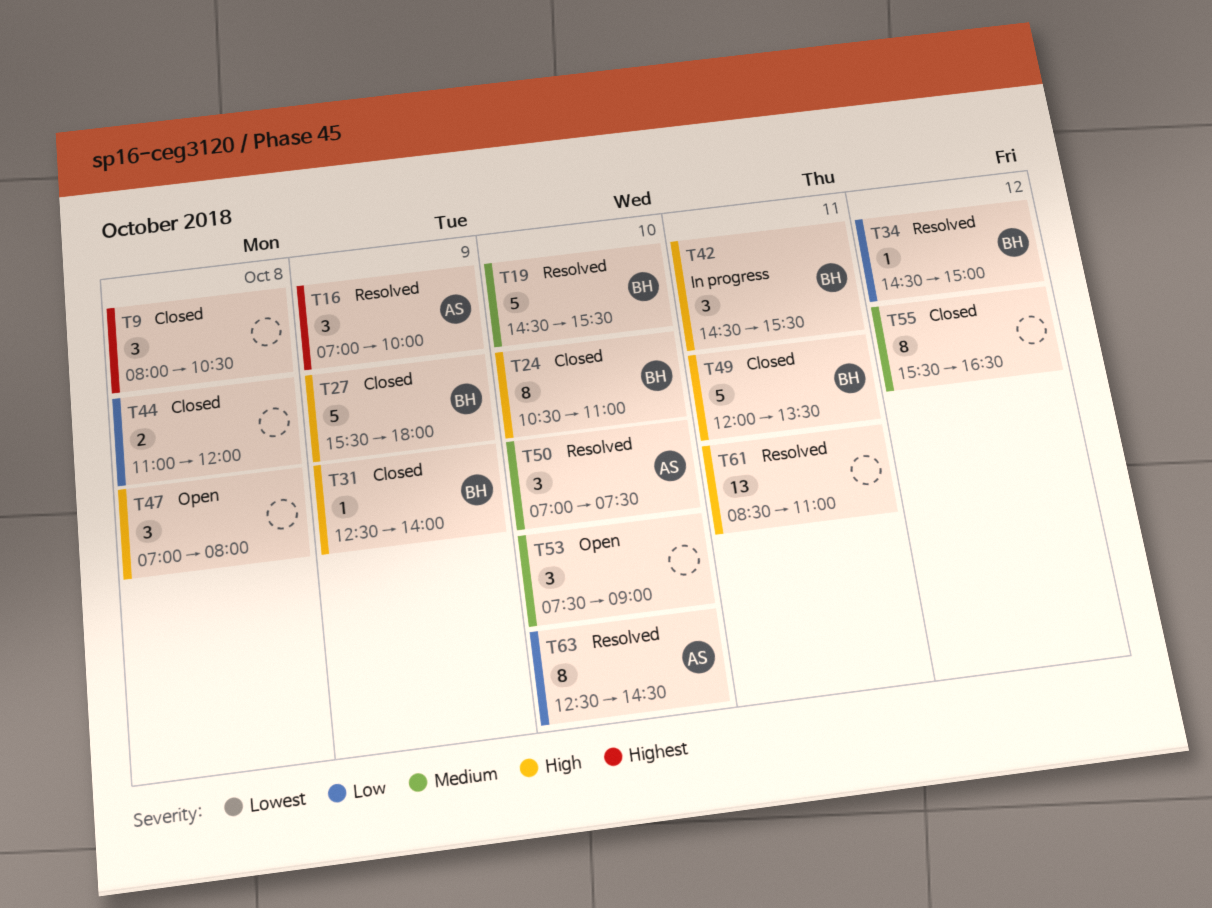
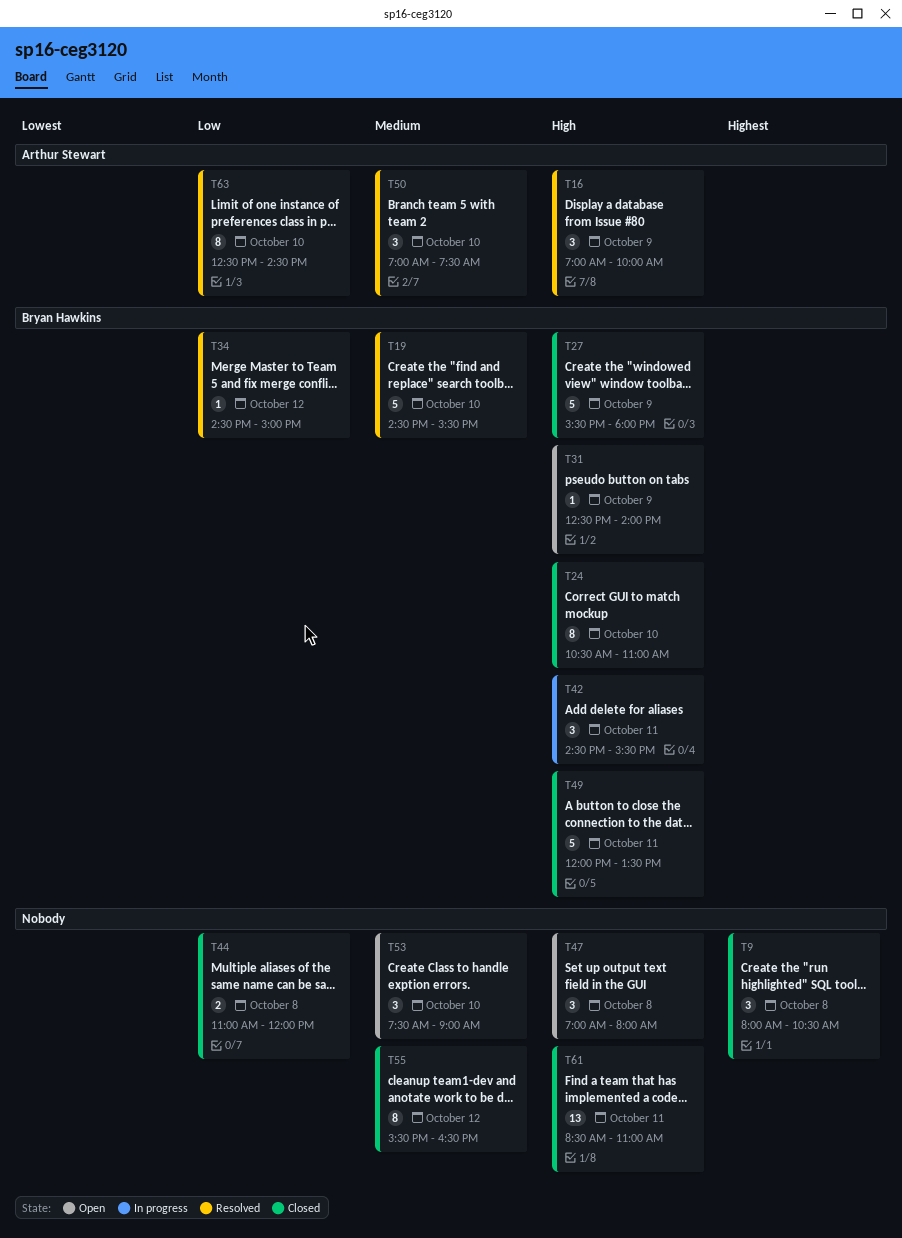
T16, priority: Highest -> High
T31, status: Closed -> Open
T61, status: Resolved -> Closed

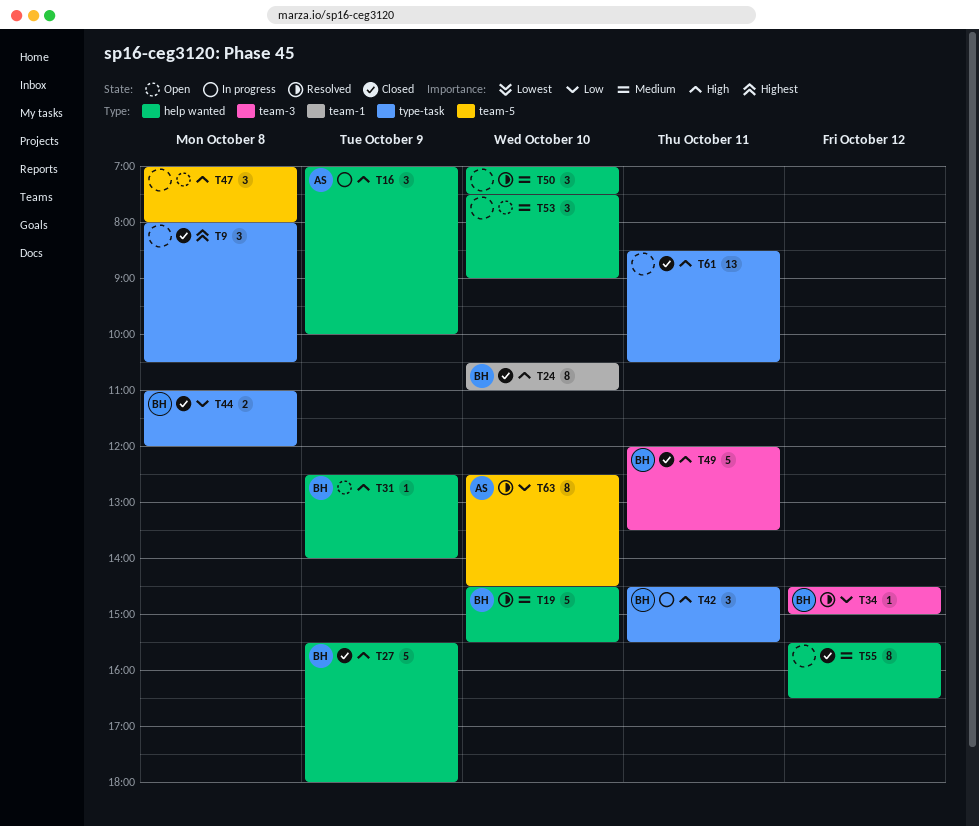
T16, status: Resolved -> In progress
T44, owner: none -> Bryan Hawkins
T50, owner: Arthur Stewart -> none
T61, ends: 11:00 -> 10:30

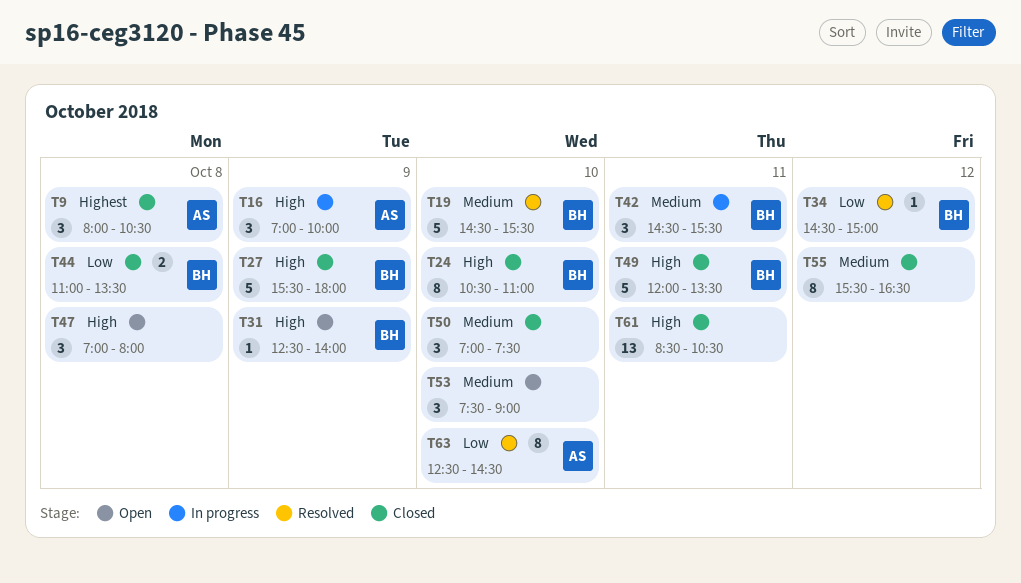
T9, owner: none -> AS
T42, priority: High -> Medium
T44, ends: 12:00 -> 13:30
T50, status: Resolved -> Closed

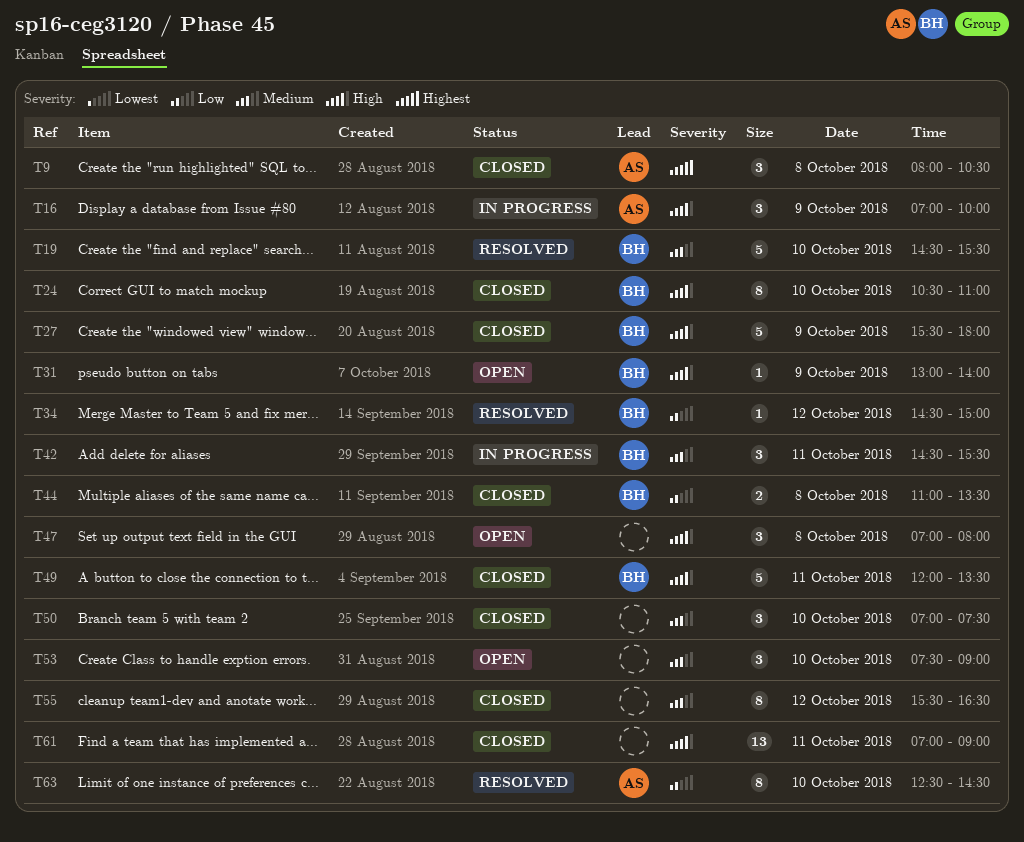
T31, begins: 12:30 -> 13:00
T61, begins: 08:30 -> 07:00
T61, ends: 10:30 -> 09:00

